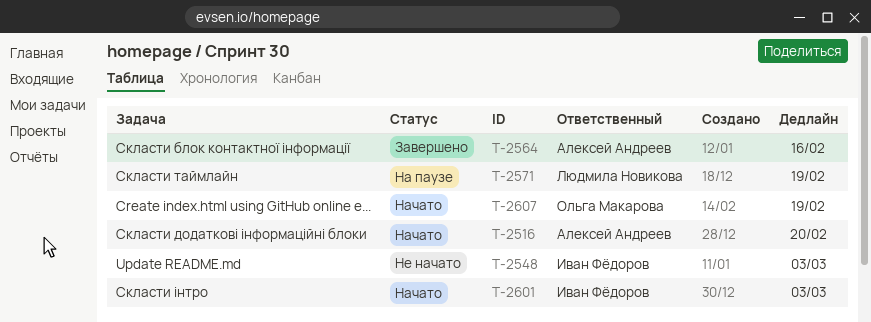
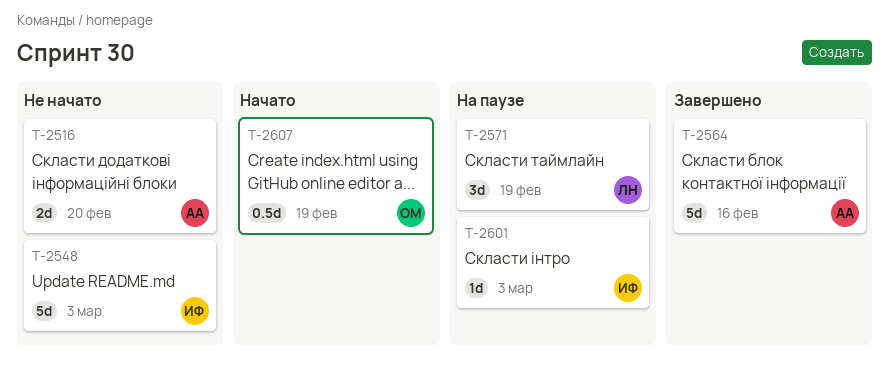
T-2516, status: Начато -> Не начато
T-2601, status: Начато -> На паузе

